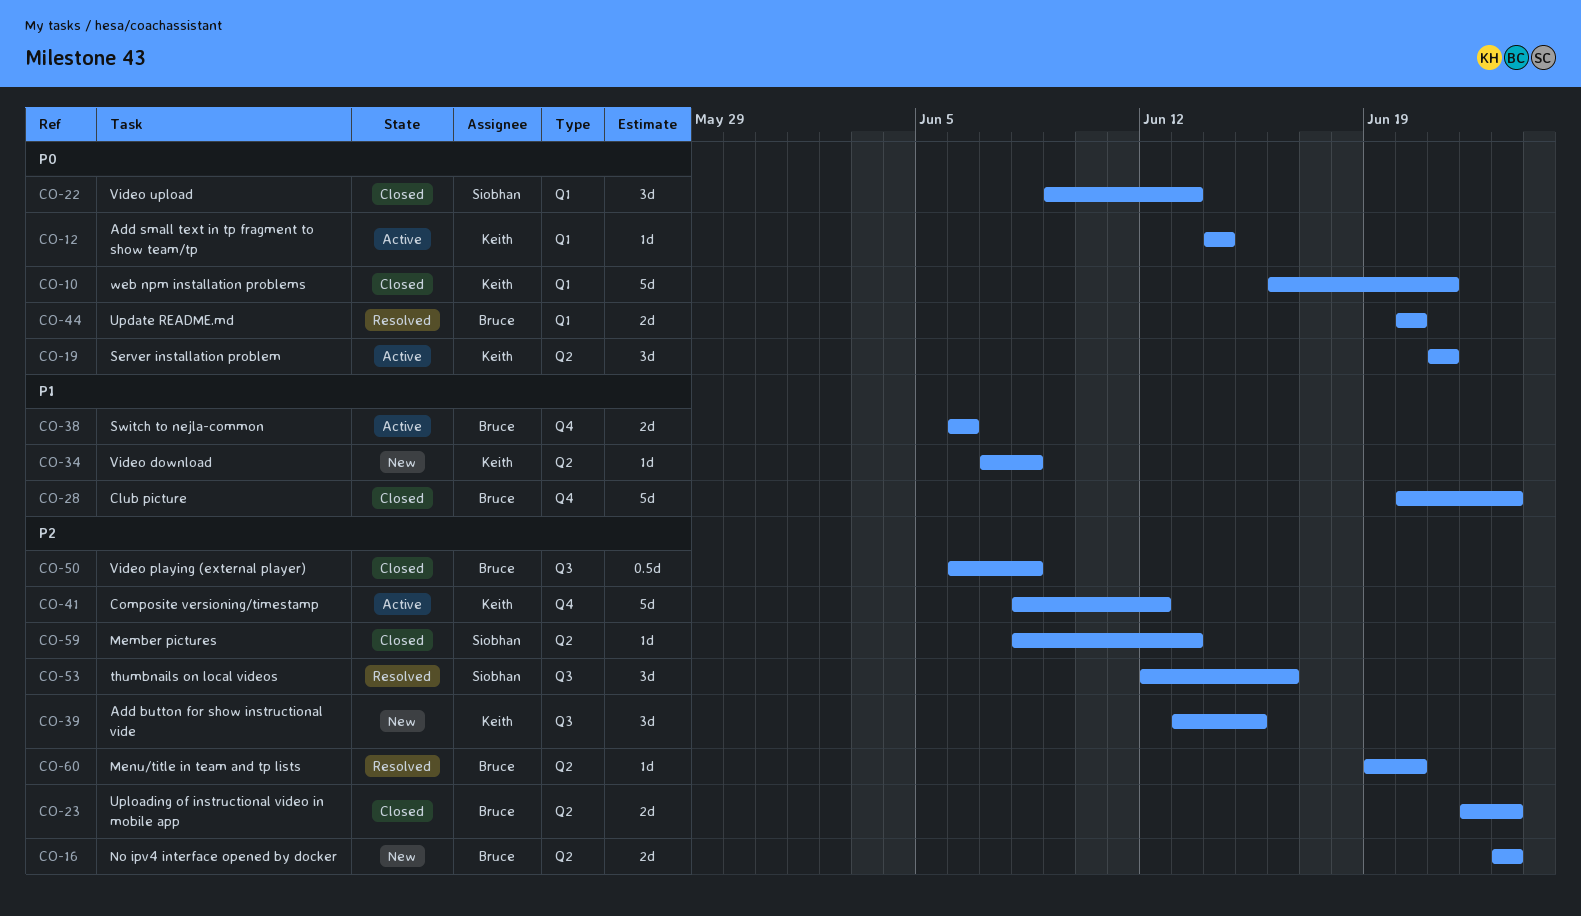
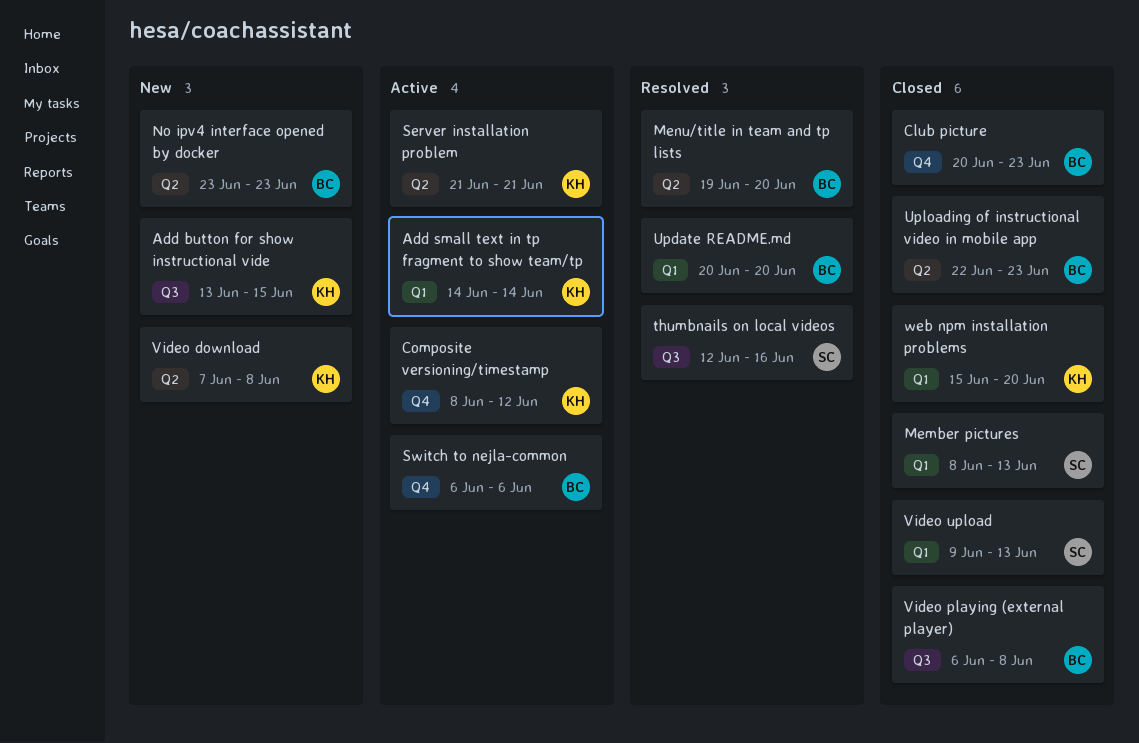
Member pictures, label: Q2 -> Q1
web npm installation problems, start: Jun 16 -> Jun 15
web npm installation problems, due: Jun 21 -> Jun 20

